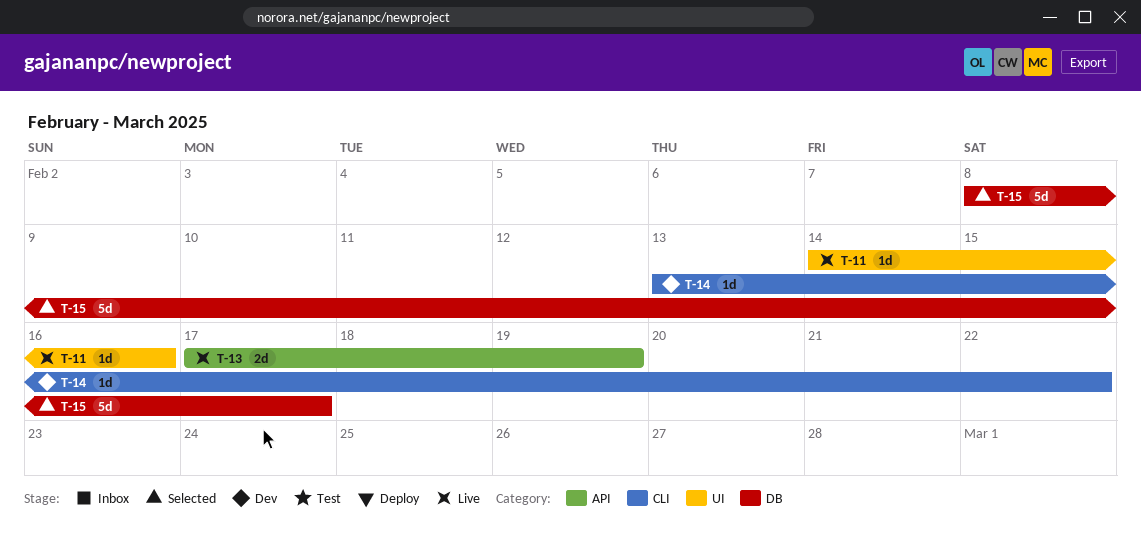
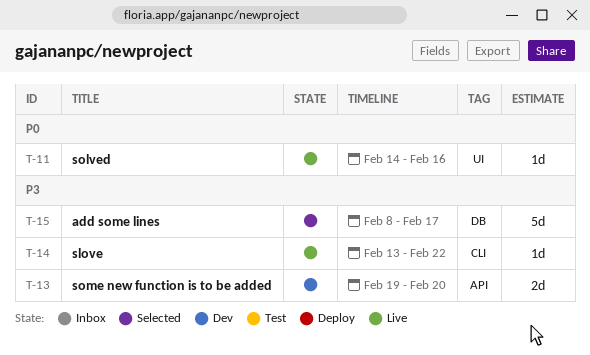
T-13, status: Live -> Dev
T-13, start: Feb 17 -> Feb 19
T-13, due: Feb 19 -> Feb 20
T-14, status: Dev -> Live

